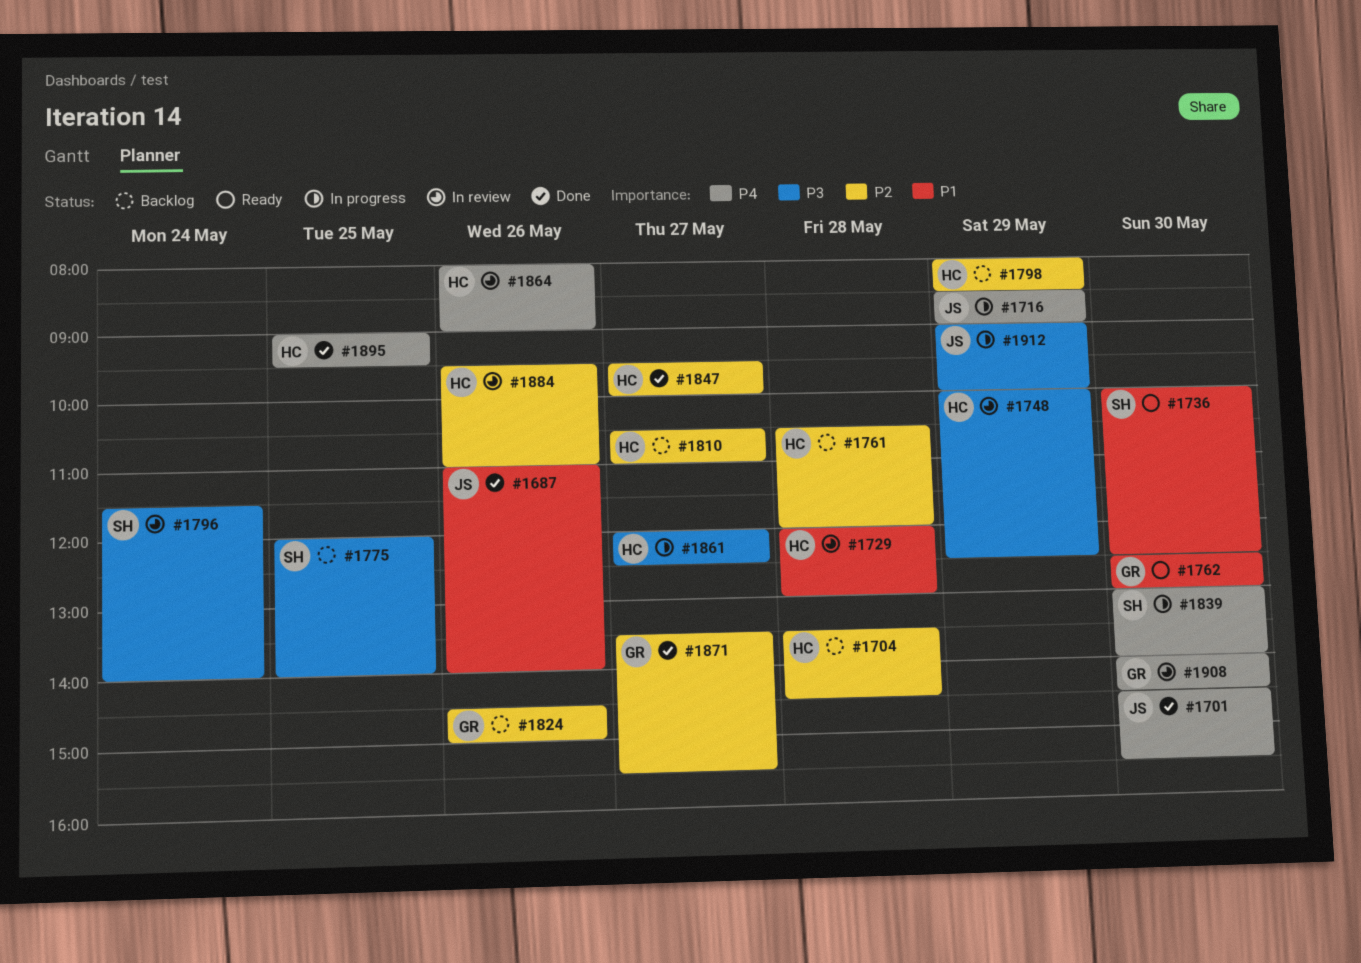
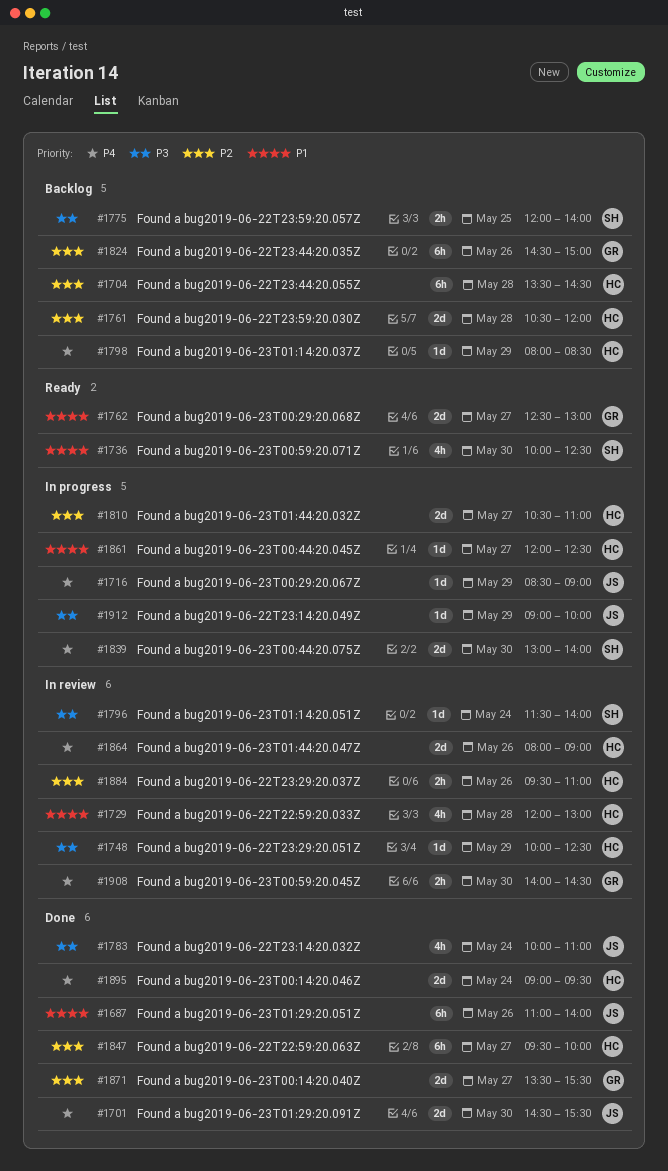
#1762, day: May 30 -> May 27
#1783: none -> present
#1798, priority: P2 -> P4
#1810, status: Backlog -> In progress
#1861, priority: P3 -> P1
#1895, day: May 25 -> May 24

